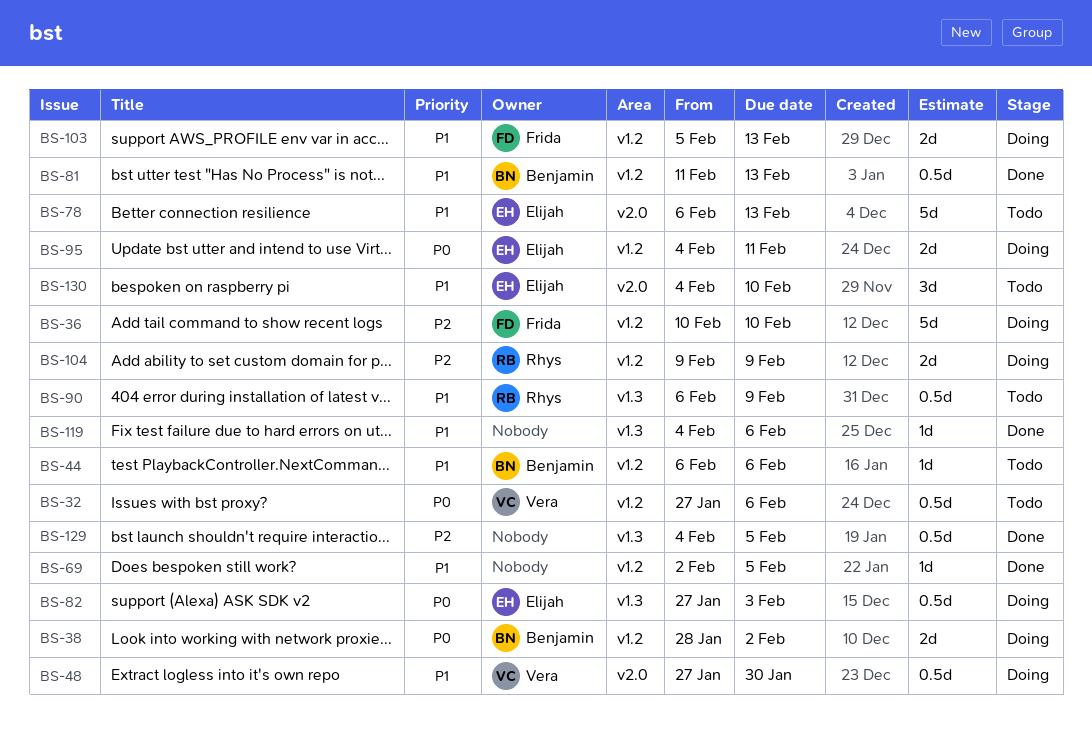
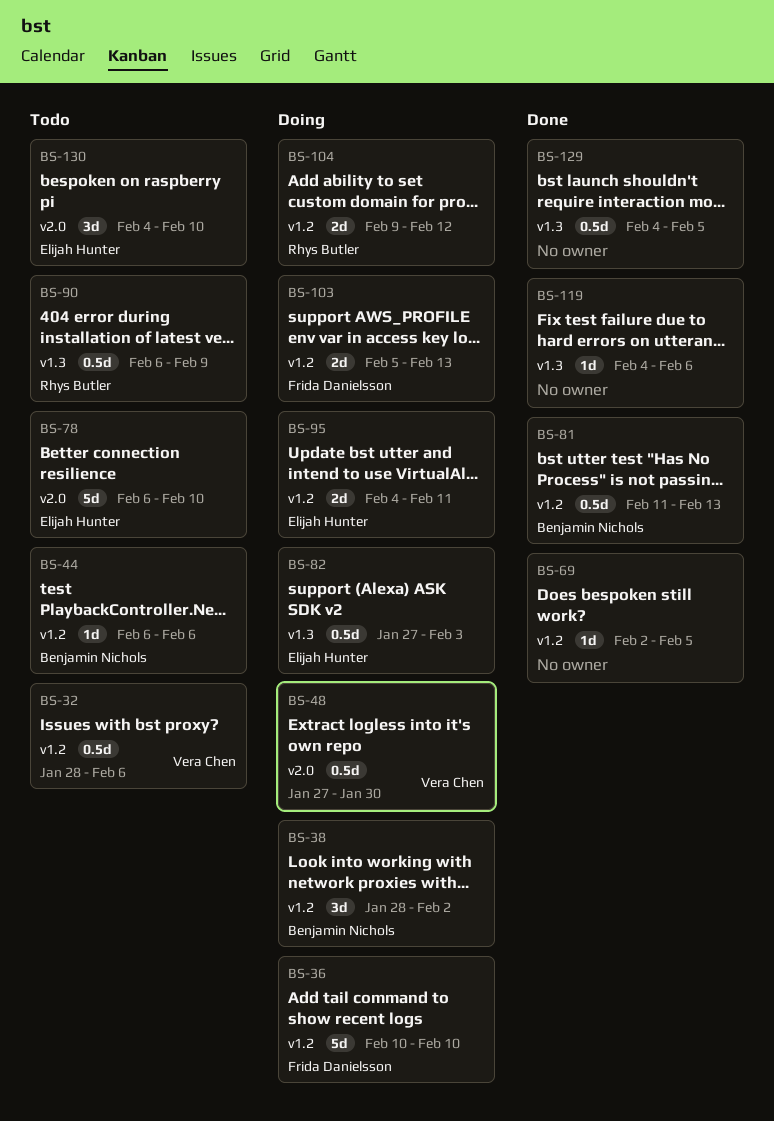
BS-32, start: Jan 27 -> Jan 28
BS-38, estimate: 2d -> 3d
BS-78, due: Feb 13 -> Feb 10
BS-104, due: Feb 9 -> Feb 12

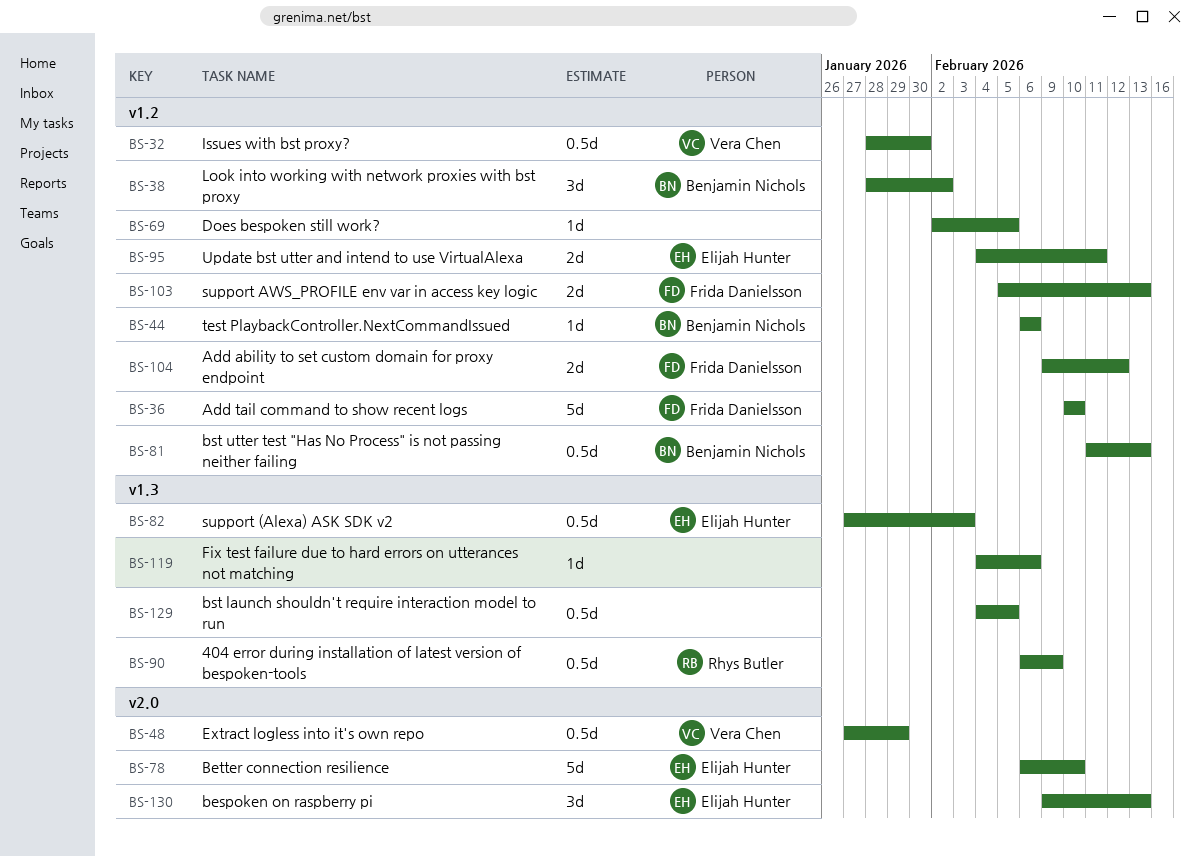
BS-32, due: Feb 6 -> Jan 30
BS-48, due: Jan 30 -> Jan 29
BS-104, owner: Rhys Butler -> Frida Danielsson
BS-130, start: Feb 4 -> Feb 9
BS-130, due: Feb 10 -> Feb 13

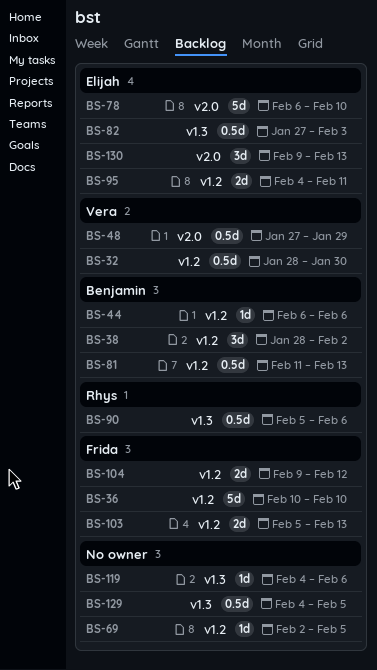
BS-90, start: Feb 6 -> Feb 5
BS-90, due: Feb 9 -> Feb 6

